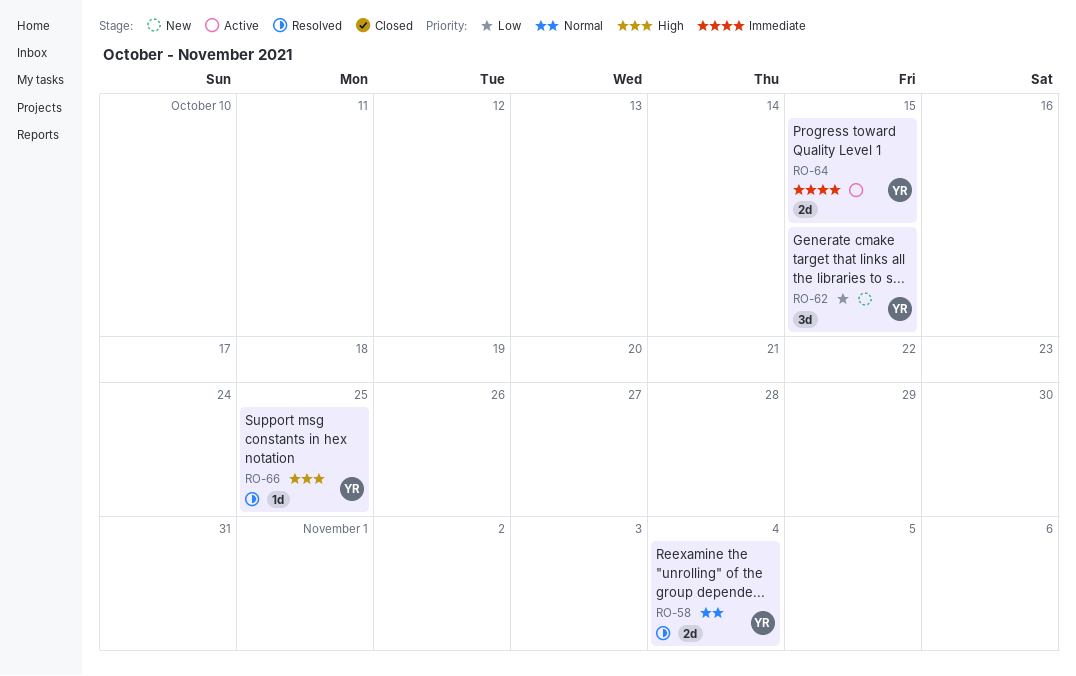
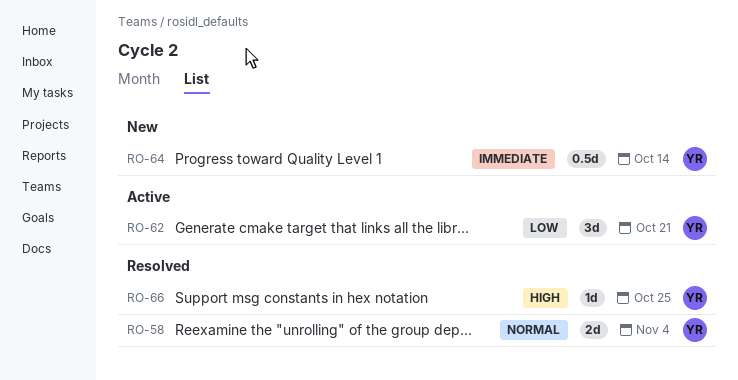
RO-62, status: New -> Active
RO-62, due: Oct 15 -> Oct 21
RO-64, status: Active -> New
RO-64, estimate: 2d -> 0.5d
RO-64, due: Oct 15 -> Oct 14

